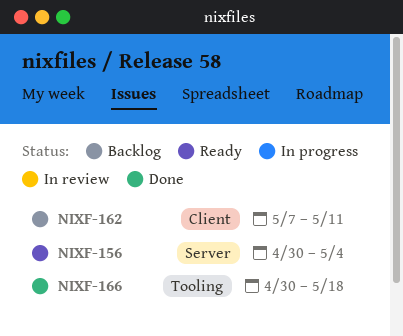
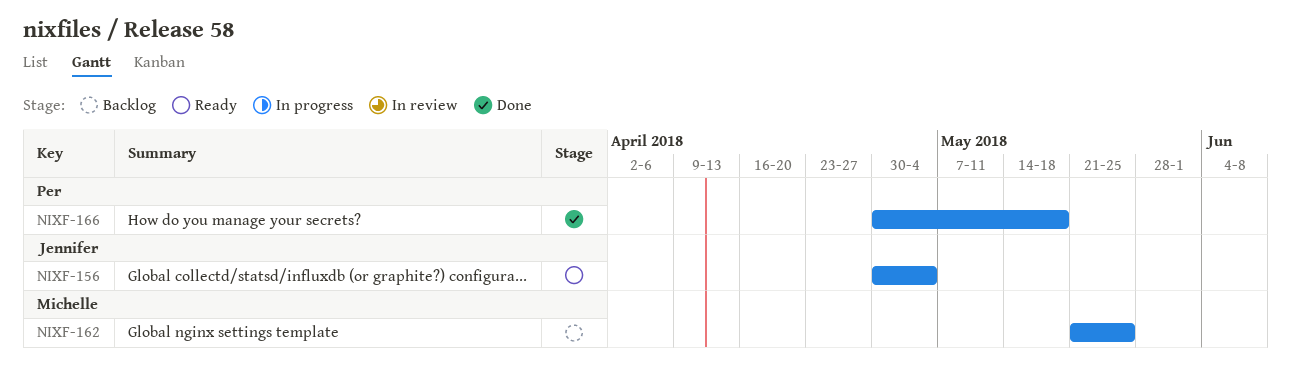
NIXF-162, start: May 7 -> May 21
NIXF-162, due: May 11 -> May 25

